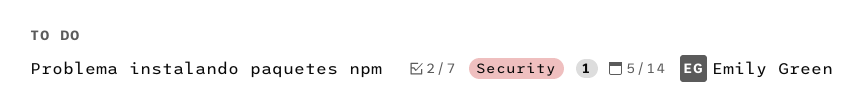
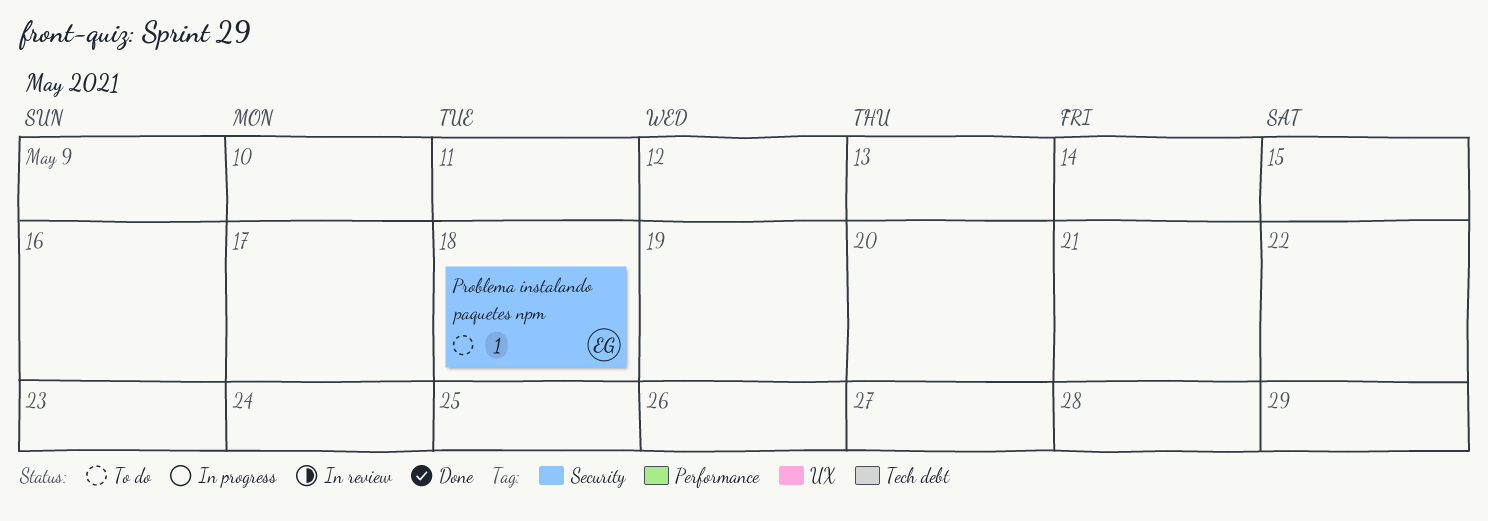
Problema instalando paquetes npm, due: May 14 -> May 18

